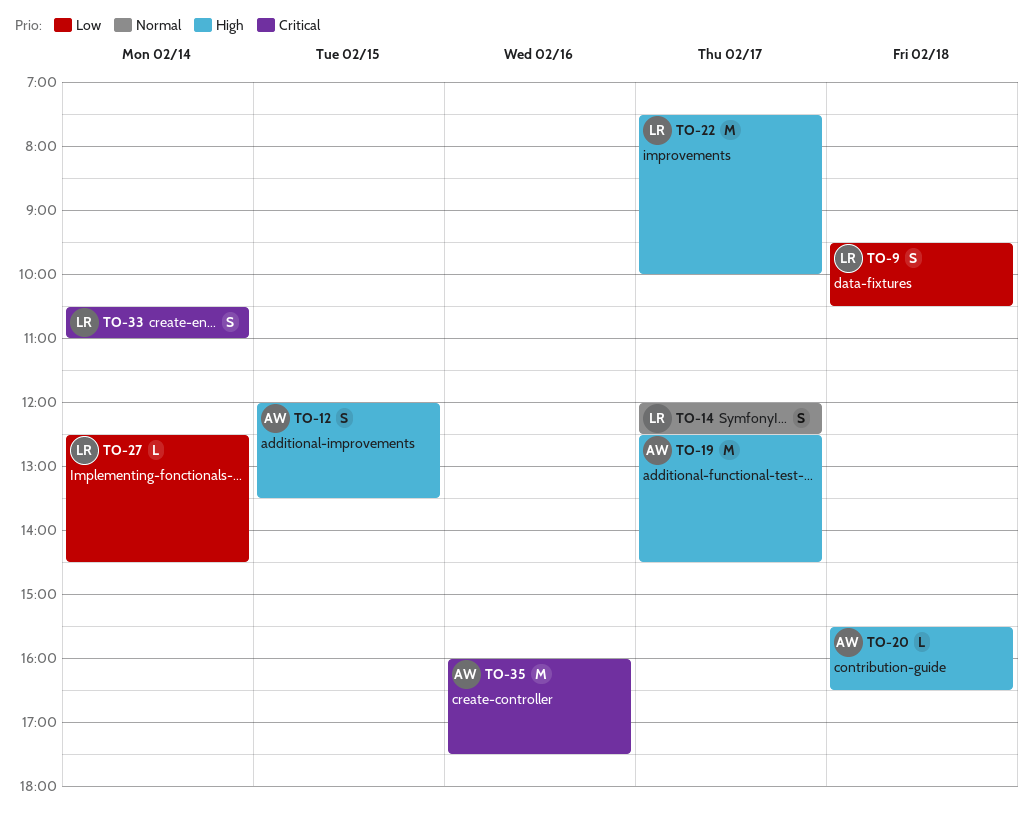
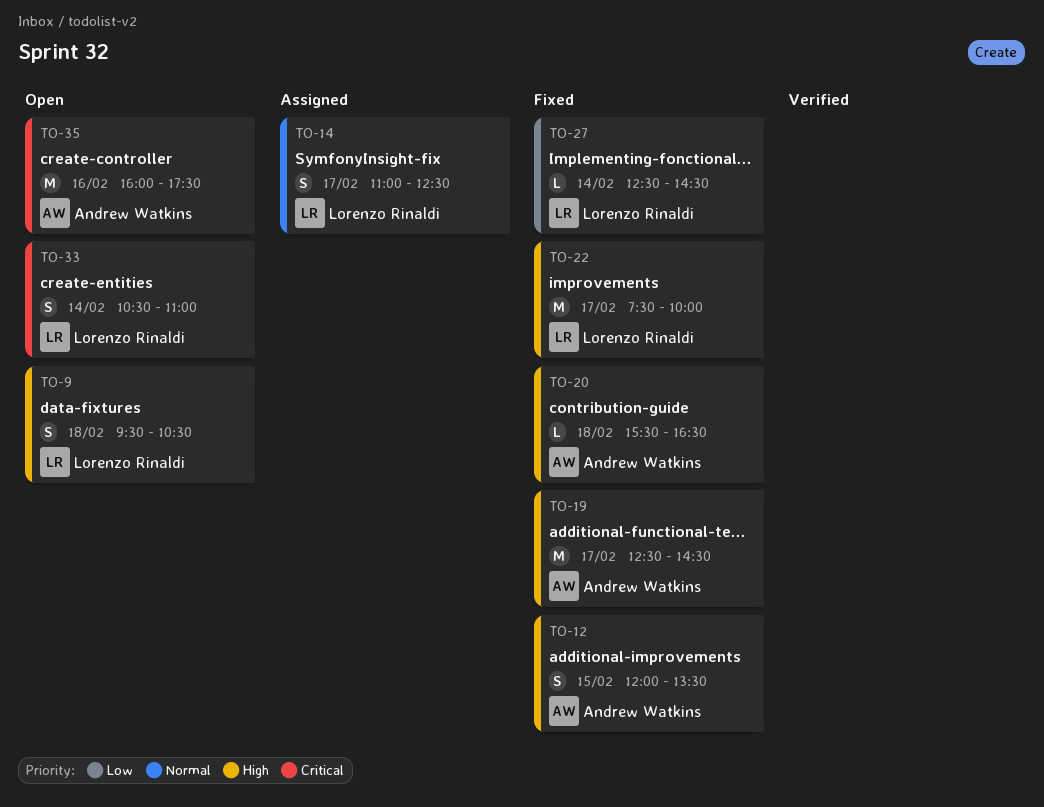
TO-9, priority: Low -> High
TO-14, begins: 12:00 -> 11:00

